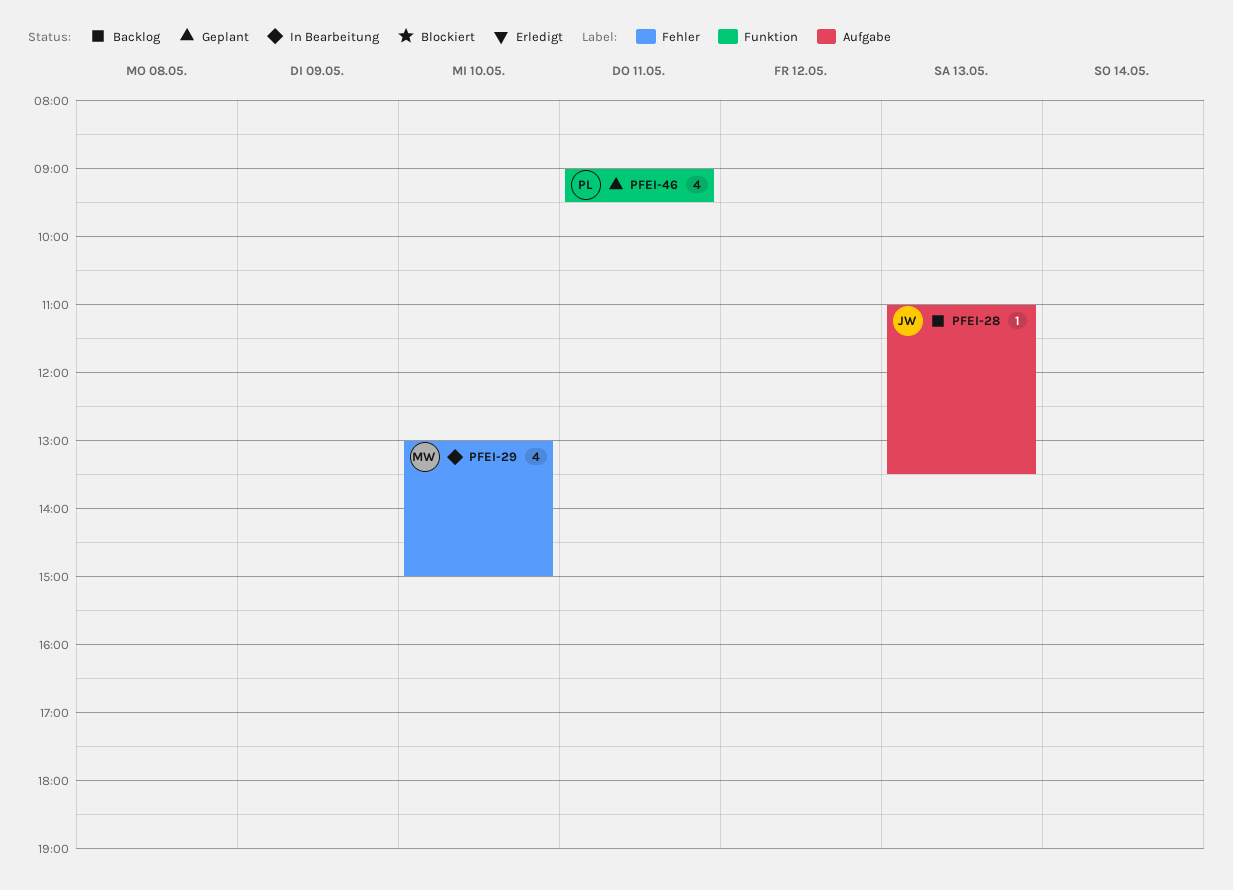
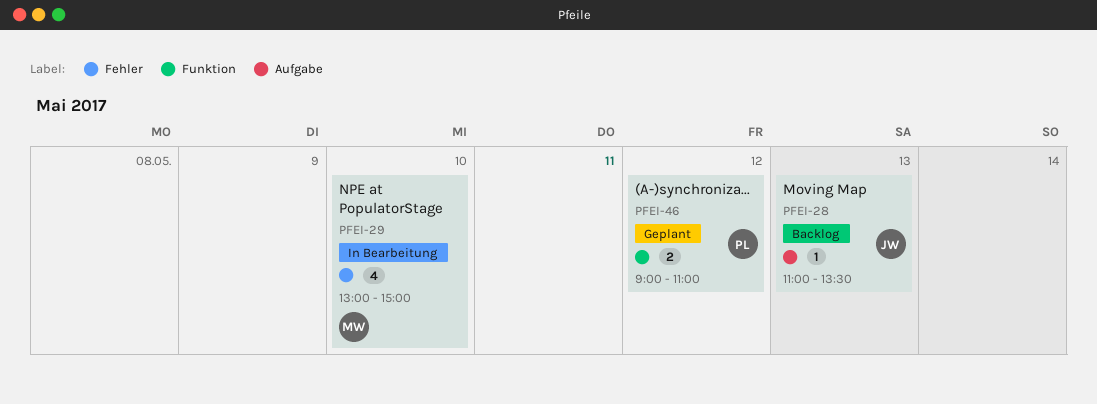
PFEI-46, estimate: 4 -> 2
PFEI-46, day: May 11 -> May 12
PFEI-46, ends: 09:30 -> 11:00

